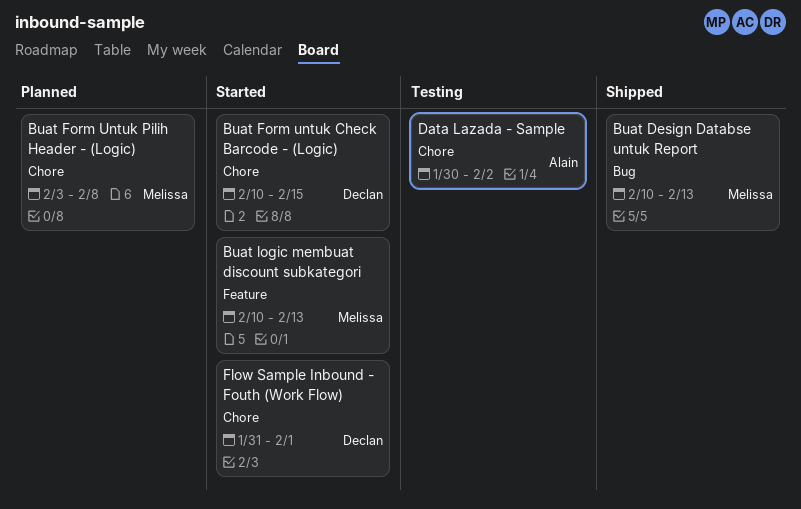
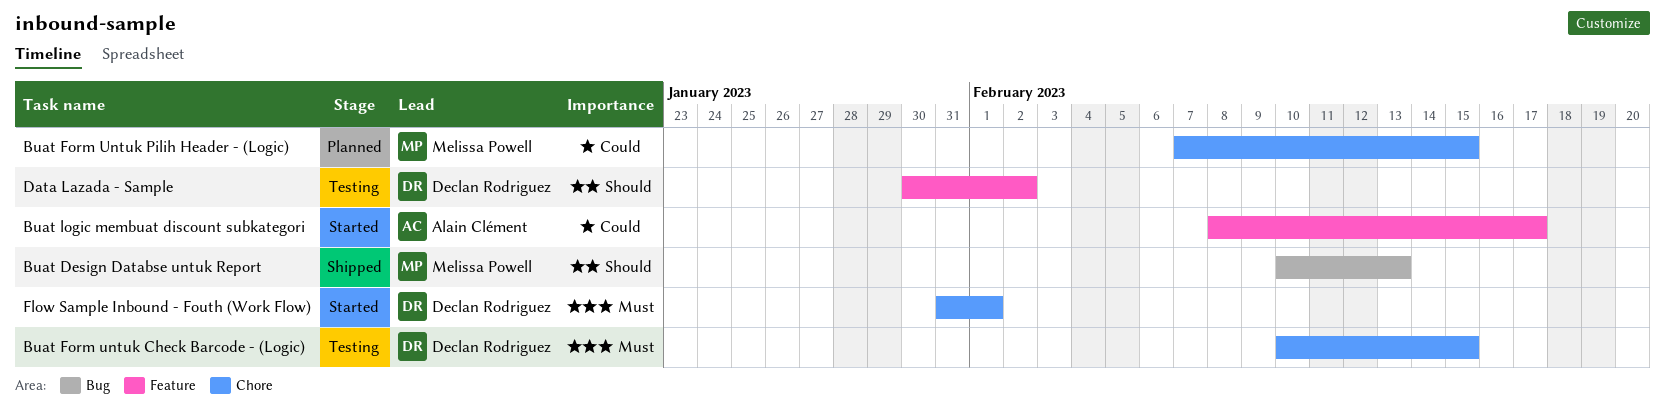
Buat Form untuk Check Barcode - (Logic), status: Started -> Testing
Buat Form Untuk Pilih Header - (Logic), start: Feb 3 -> Feb 7
Buat Form Untuk Pilih Header - (Logic), due: Feb 8 -> Feb 15
Buat logic membuat discount subkategori, owner: Melissa Powell -> Alain Clément
Buat logic membuat discount subkategori, start: Feb 10 -> Feb 8
Buat logic membuat discount subkategori, due: Feb 13 -> Feb 17
Data Lazada - Sample, owner: Alain Clément -> Declan Rodriguez
Data Lazada - Sample, label: Chore -> Feature

